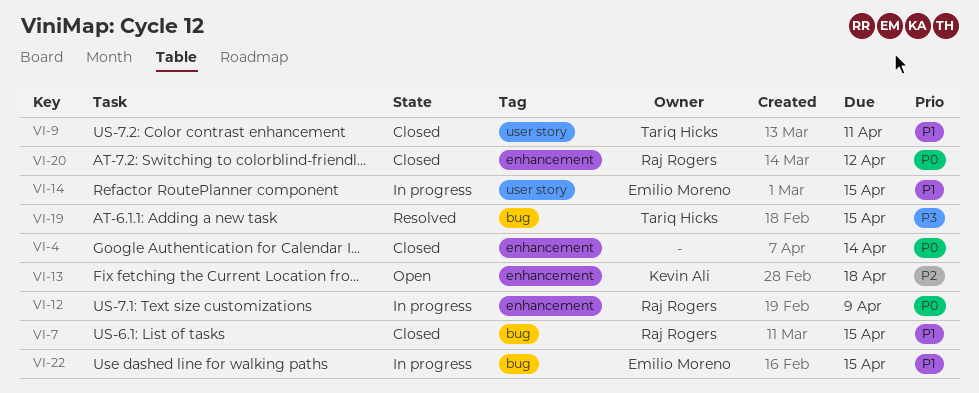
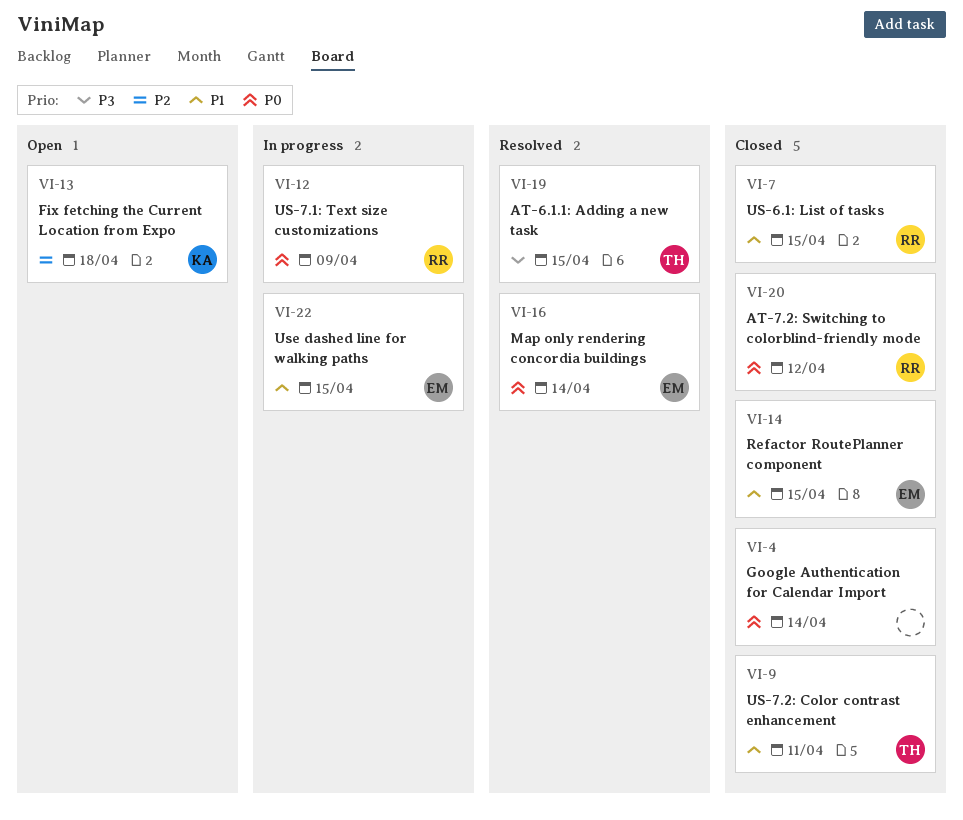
VI-14, status: In progress -> Closed
VI-16: none -> present

